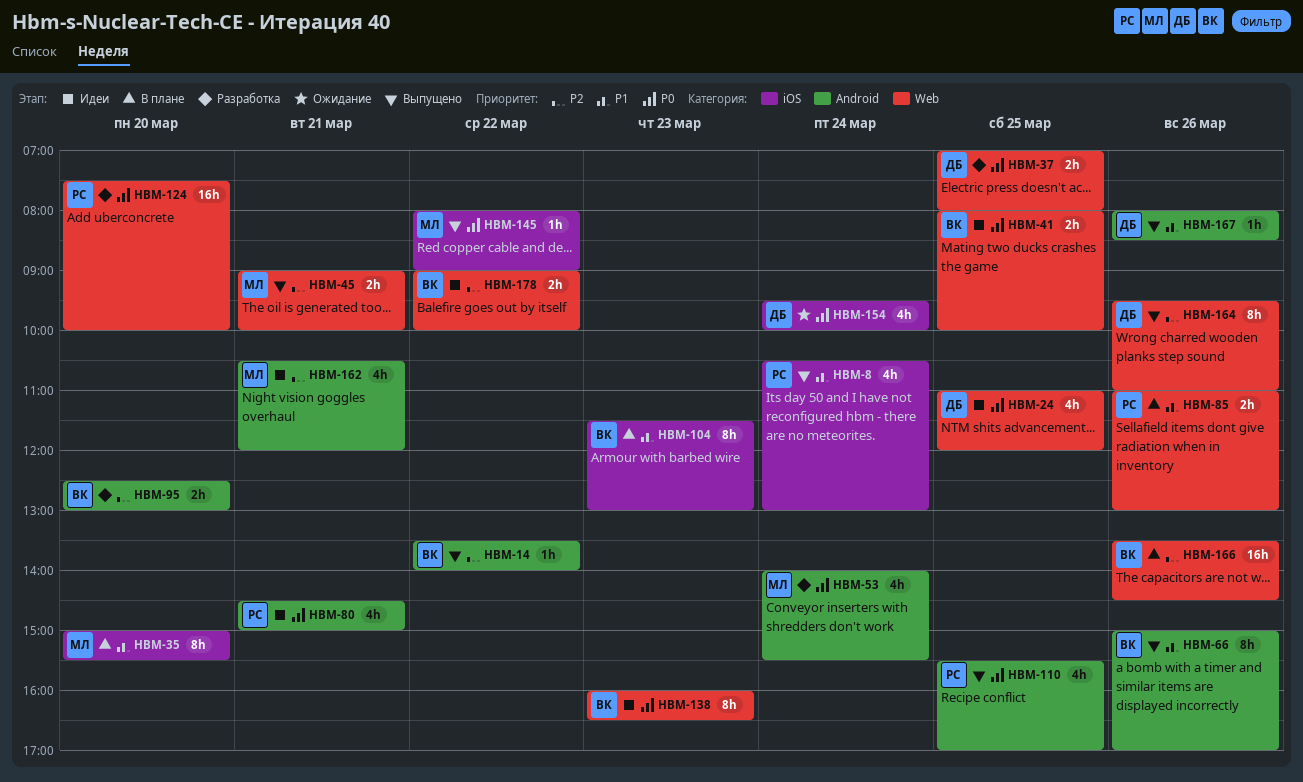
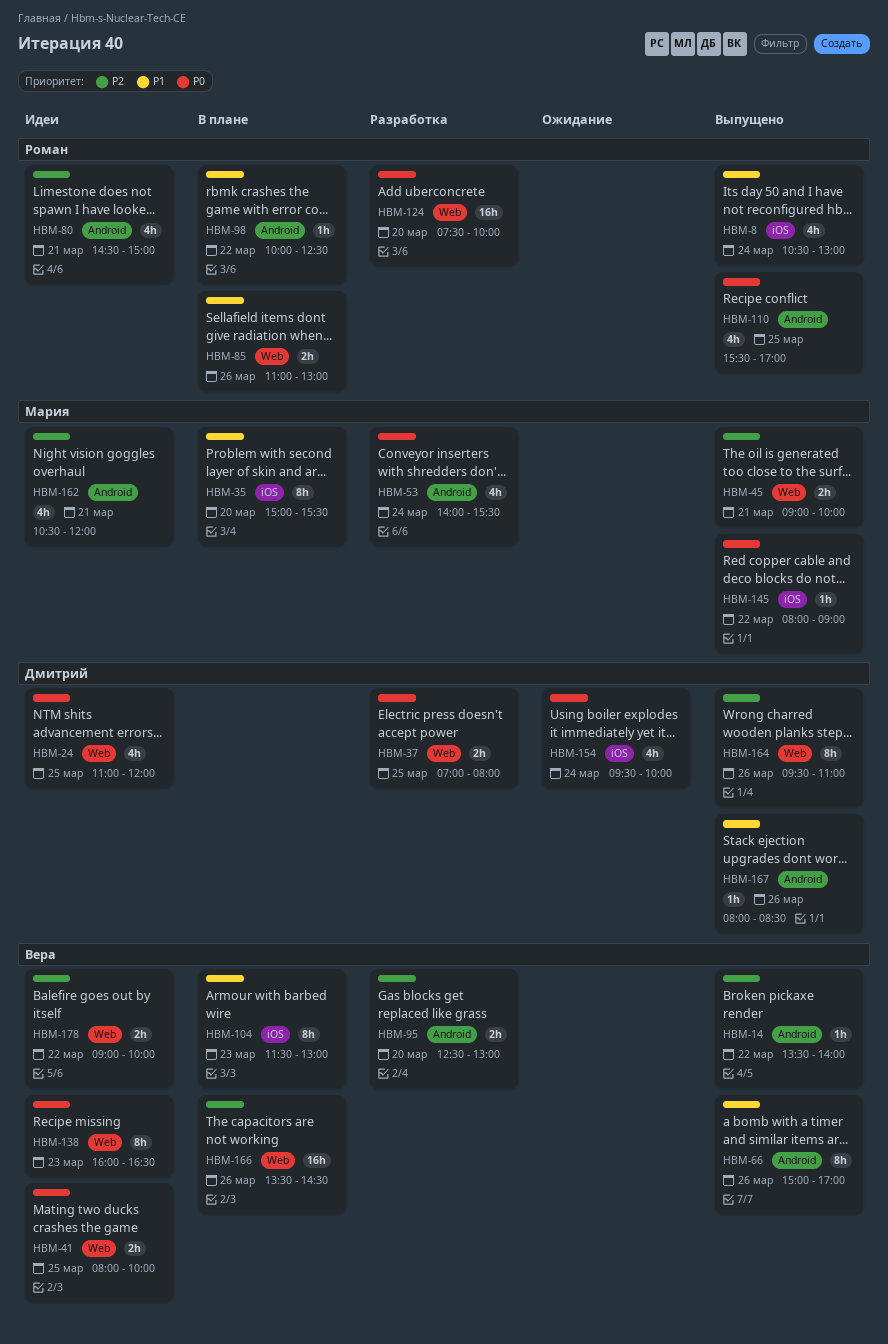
HBM-80, priority: P0 -> P2
HBM-98: none -> present

